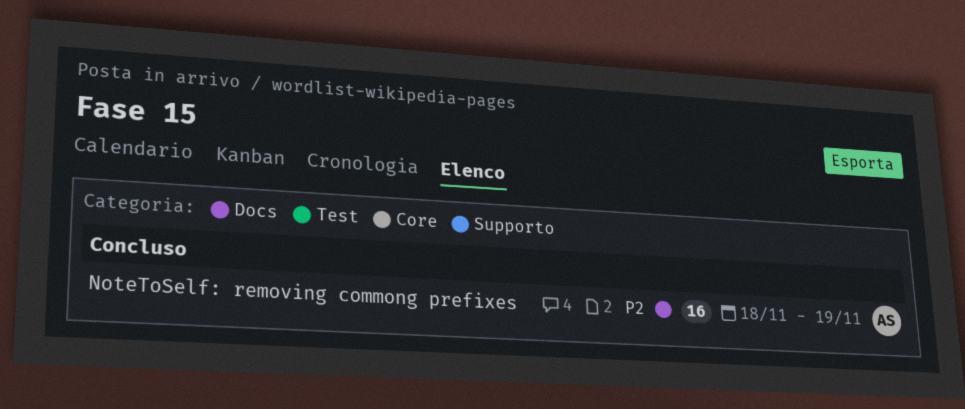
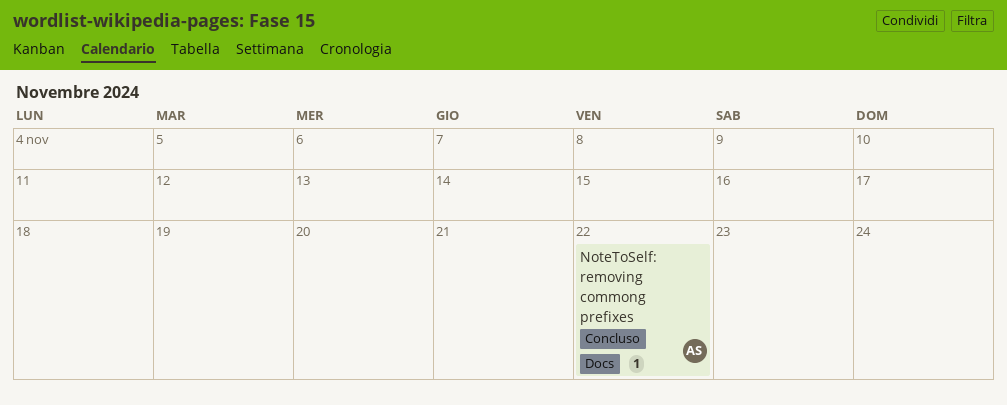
NoteToSelf: removing commong prefixes, estimate: 16 -> 1
NoteToSelf: removing commong prefixes, due: Nov 19 -> Nov 22

